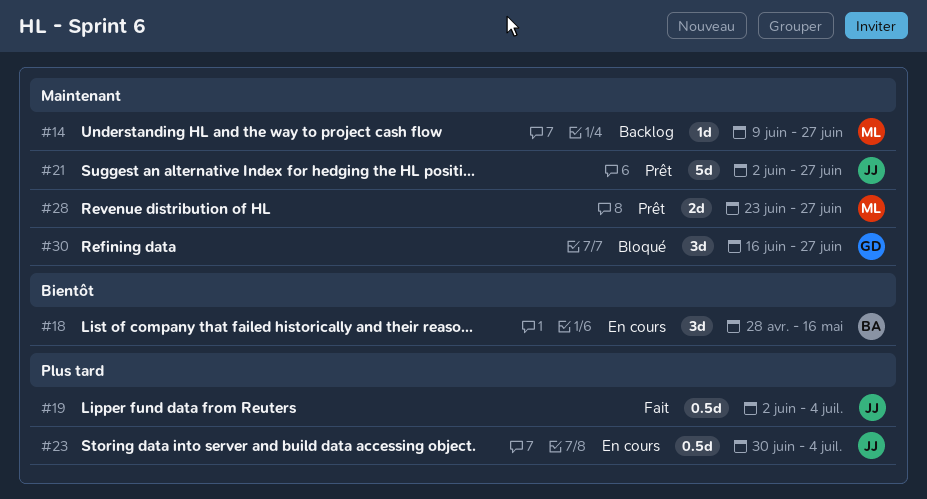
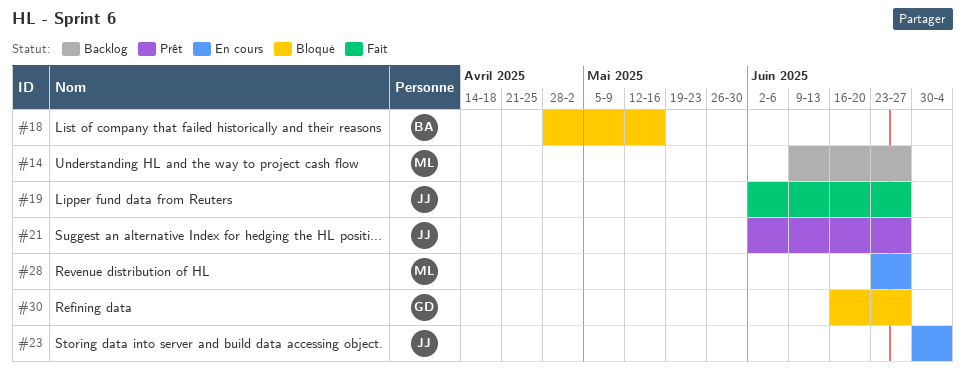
#18, status: En cours -> Bloqué
#19, due: Jul 4 -> Jun 27
#28, status: Prêt -> En cours

